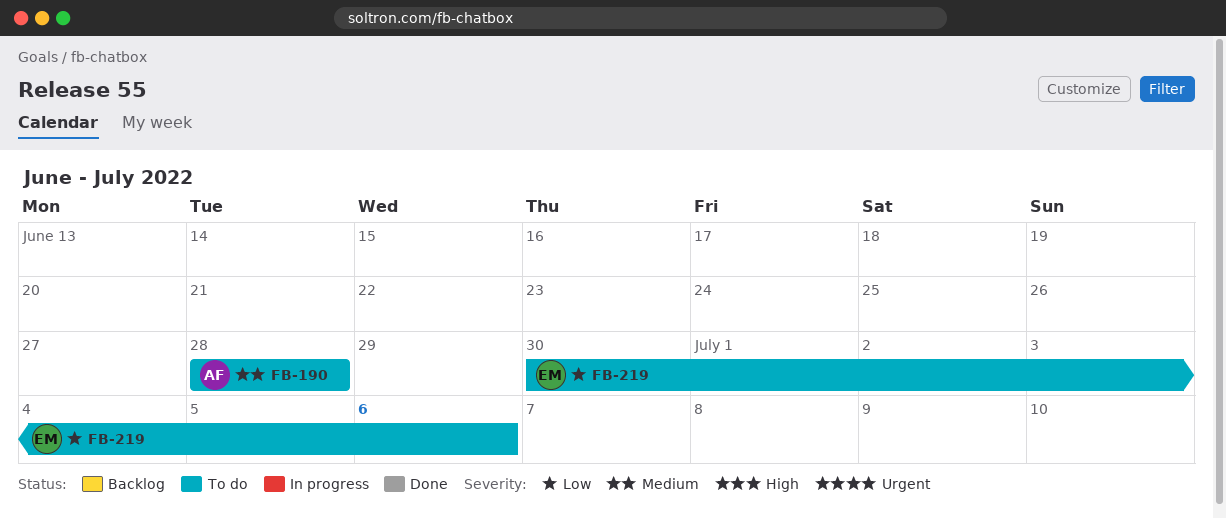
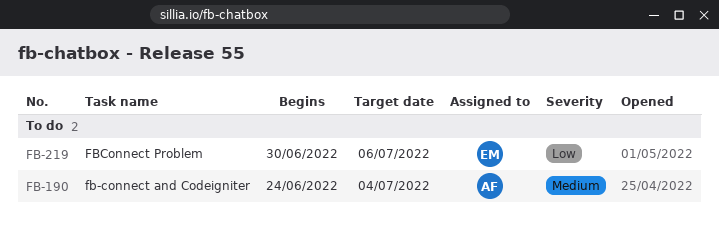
FB-190, start: Jun 28 -> Jun 24
FB-190, due: Jun 28 -> Jul 4

